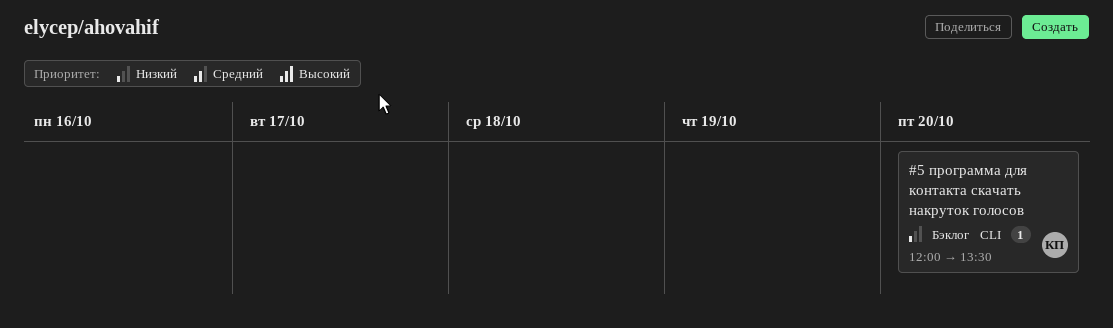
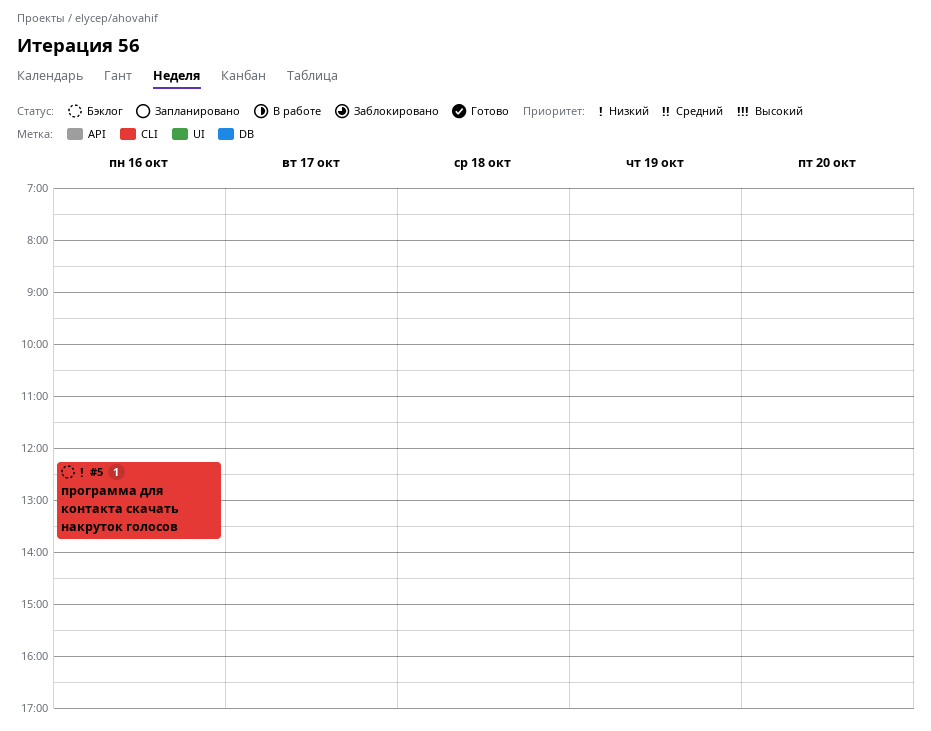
#5, day: Oct 20 -> Oct 16
#5, begins: 12:00 -> 12:15
#5, ends: 13:30 -> 13:45

